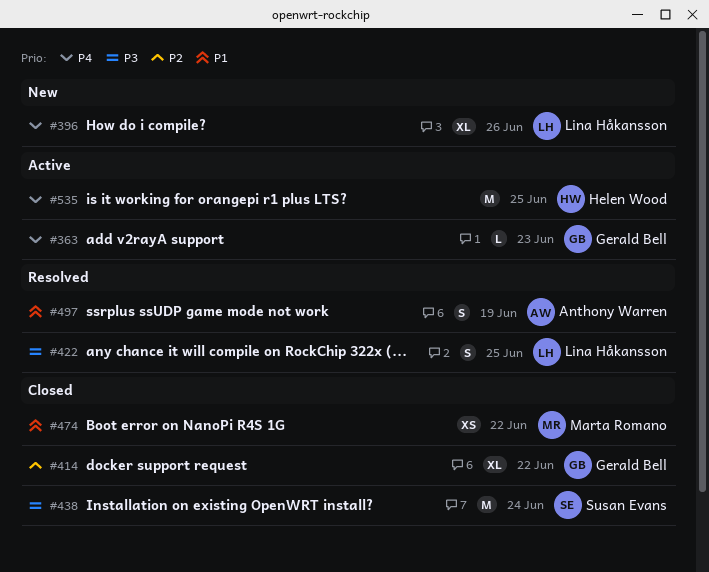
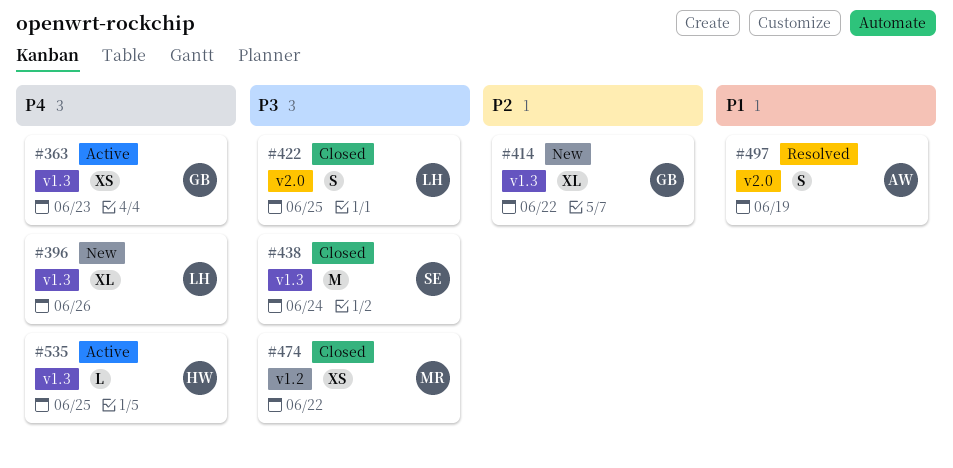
#363, estimate: L -> XS
#414, status: Closed -> New
#422, status: Resolved -> Closed
#474, priority: P1 -> P3
#535, estimate: M -> L

